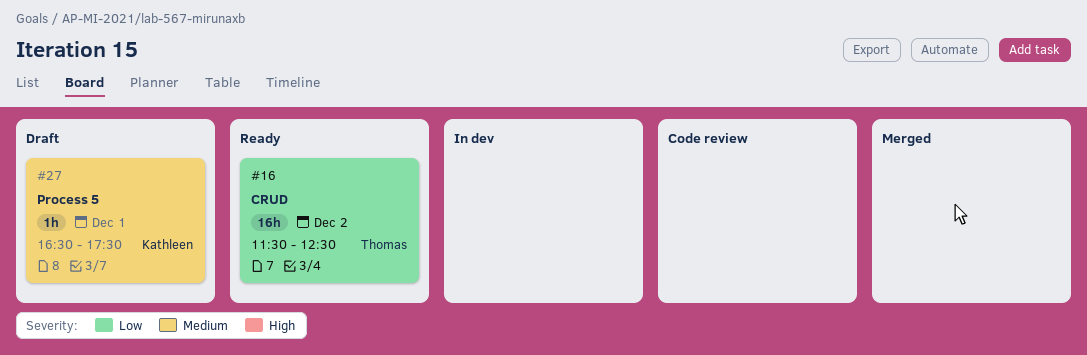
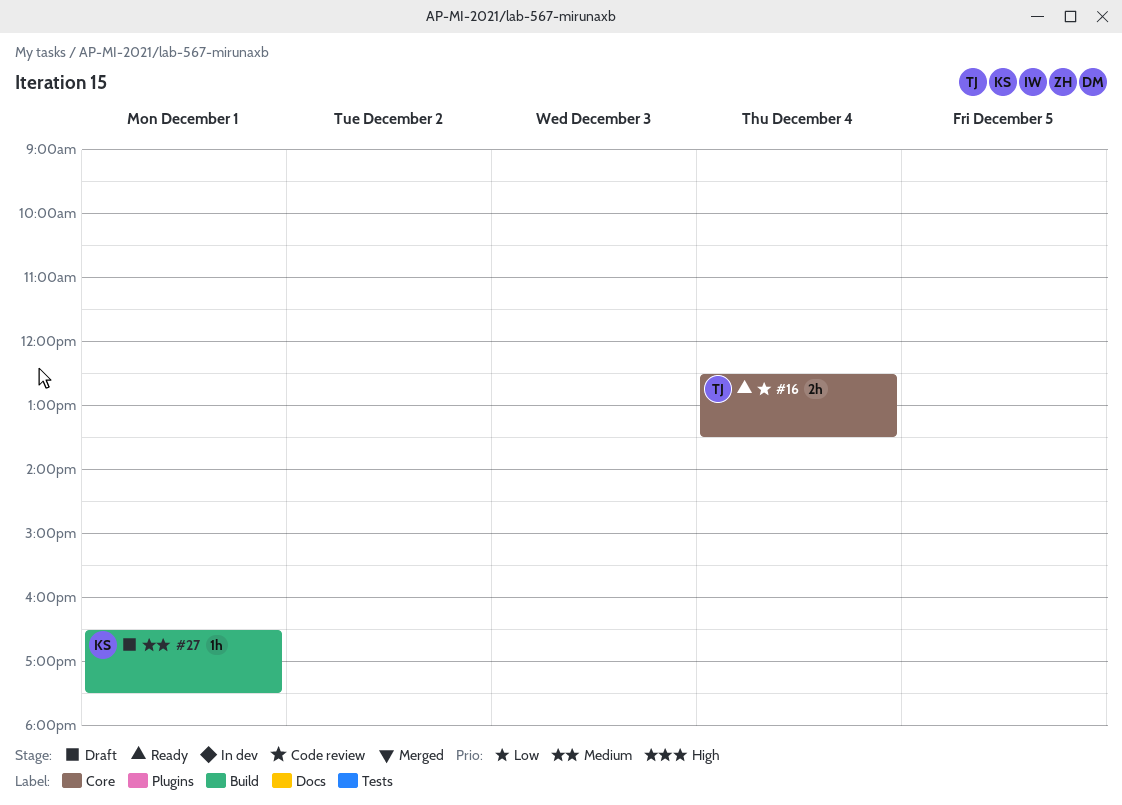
#16, estimate: 16h -> 2h
#16, day: Dec 2 -> Dec 4
#16, begins: 11:30 -> 12:30
#16, ends: 12:30 -> 13:30

